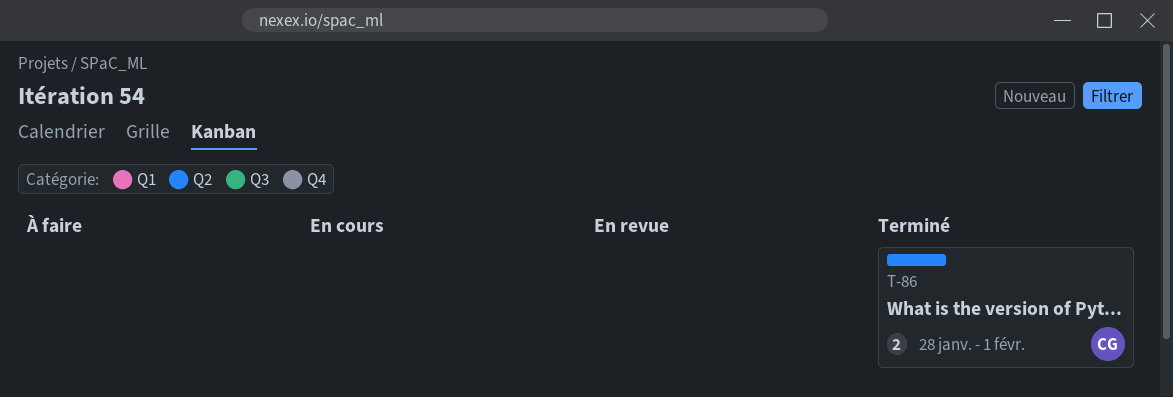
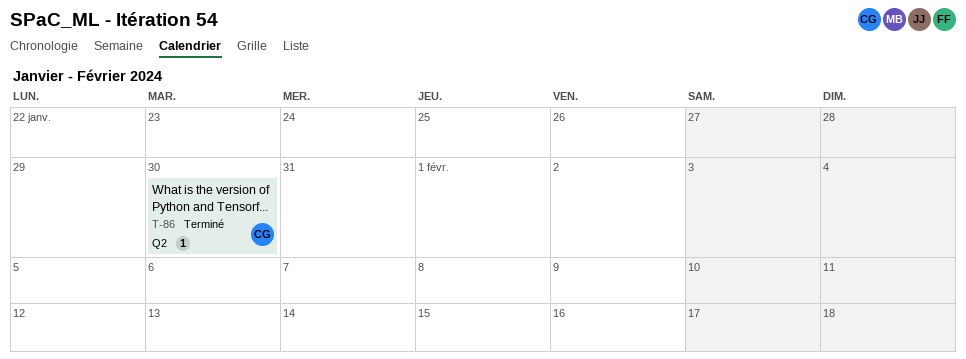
T-86, estimate: 2 -> 1
T-86, due: Feb 1 -> Jan 30

